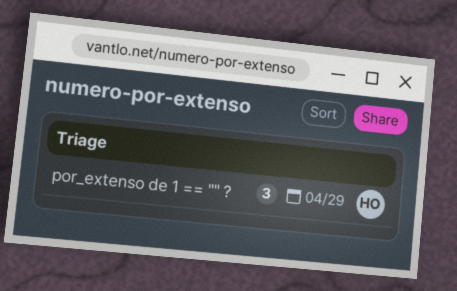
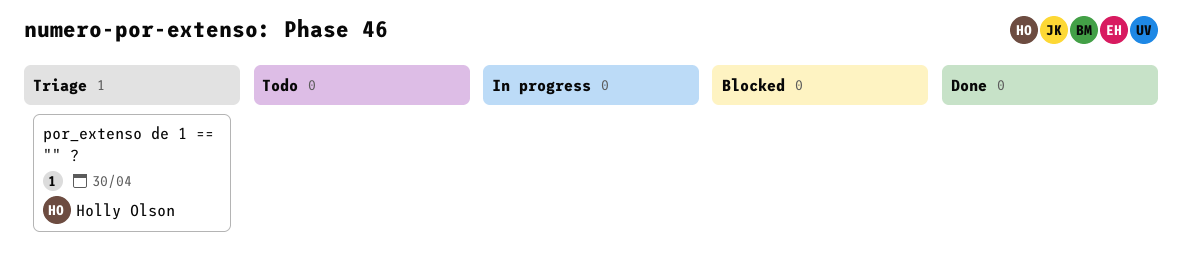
por_extenso de 1 == "" ?, estimate: 3 -> 1
por_extenso de 1 == "" ?, due: Apr 29 -> Apr 30

